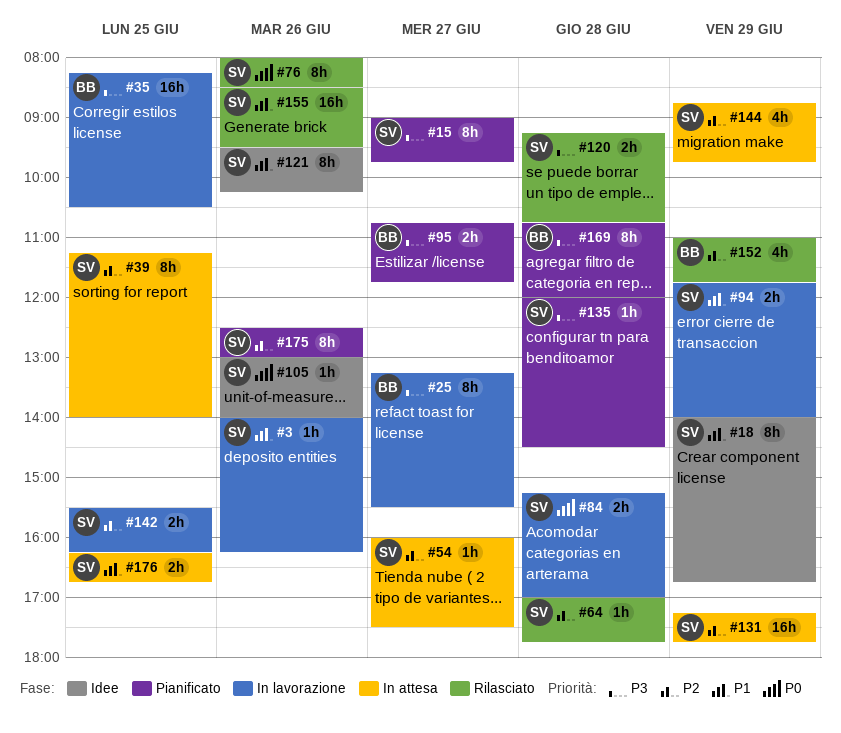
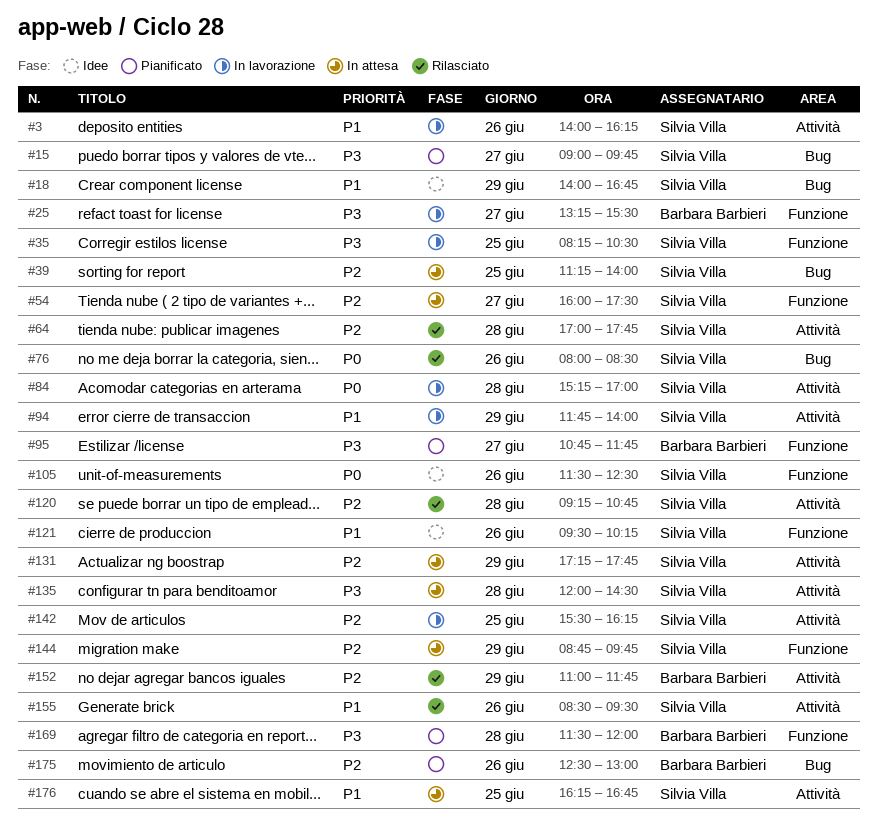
#35, owner: Barbara Barbieri -> Silvia Villa
#105, begins: 13:00 -> 11:30
#105, ends: 14:00 -> 12:30
#120, priority: P3 -> P2
#135, status: Pianificato -> In attesa
#169, begins: 10:45 -> 11:30
#175, owner: Silvia Villa -> Barbara Barbieri

